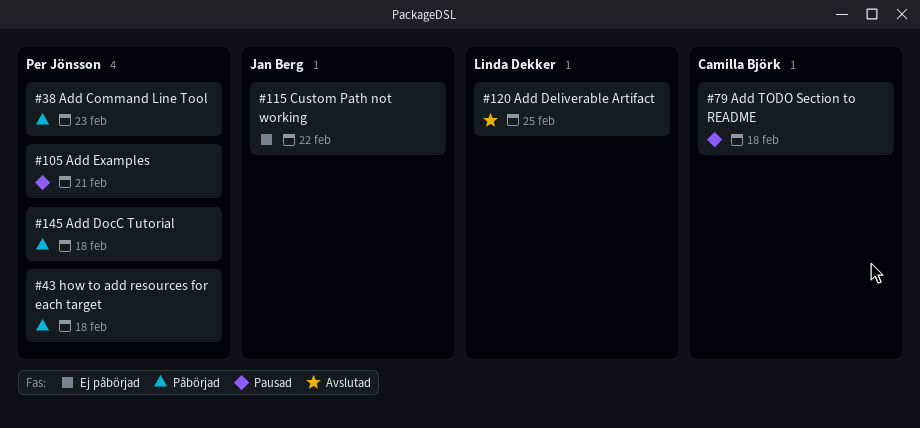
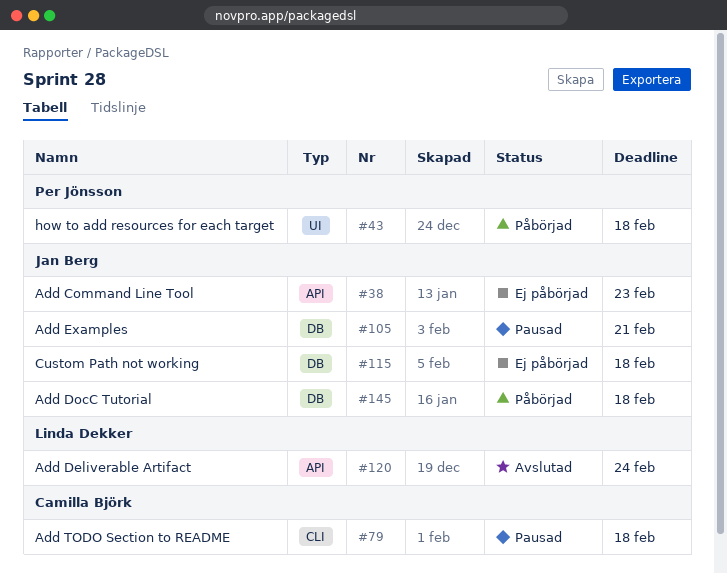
#38, status: Påbörjad -> Ej påbörjad
#38, owner: Per Jönsson -> Jan Berg
#105, owner: Per Jönsson -> Jan Berg
#115, due: Feb 22 -> Feb 18
#120, due: Feb 25 -> Feb 24
#145, owner: Per Jönsson -> Jan Berg

